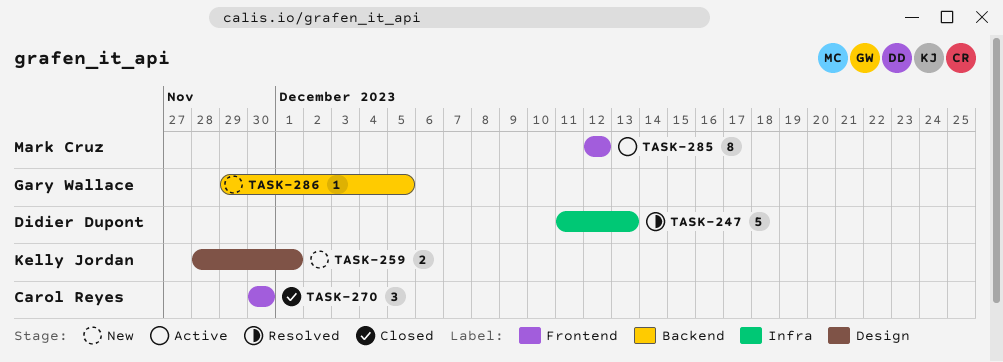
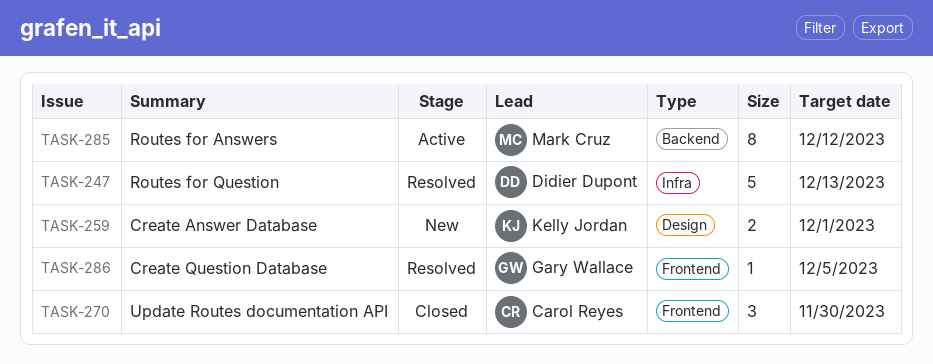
TASK-285, label: Frontend -> Backend
TASK-286, status: New -> Resolved
TASK-286, label: Backend -> Frontend

